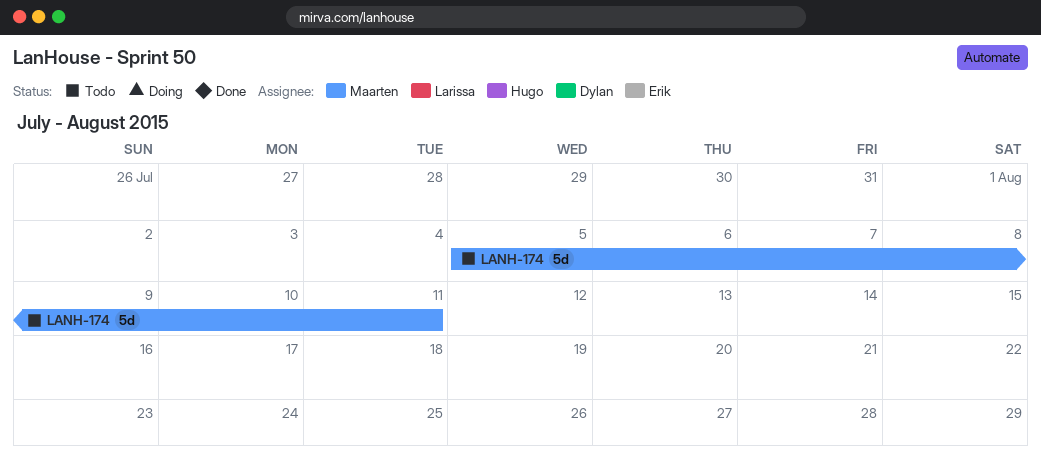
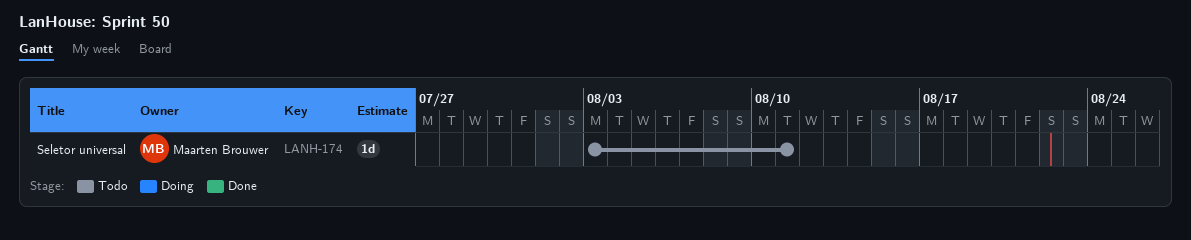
LANH-174, estimate: 5d -> 1d
LANH-174, start: Aug 5 -> Aug 3

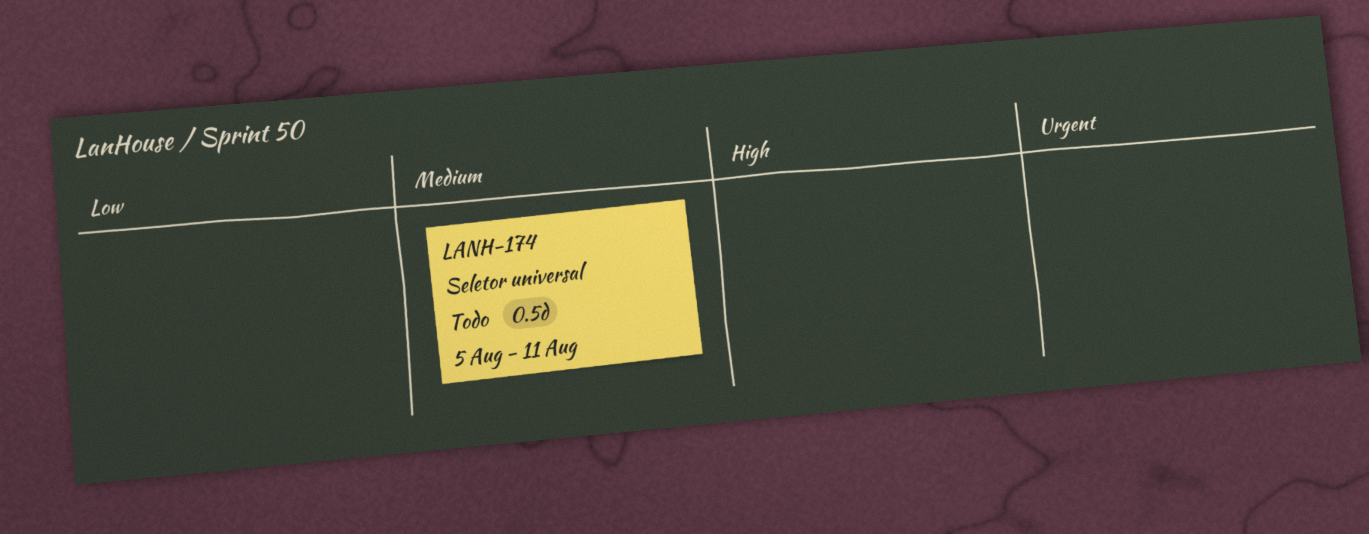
LANH-174, estimate: 1d -> 0.5d
LANH-174, start: Aug 3 -> Aug 5

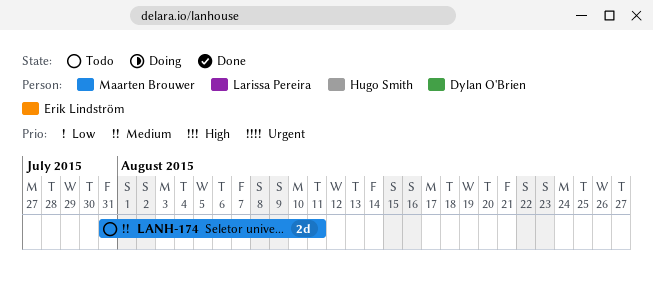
LANH-174, estimate: 0.5d -> 2d
LANH-174, start: Aug 5 -> Jul 31

